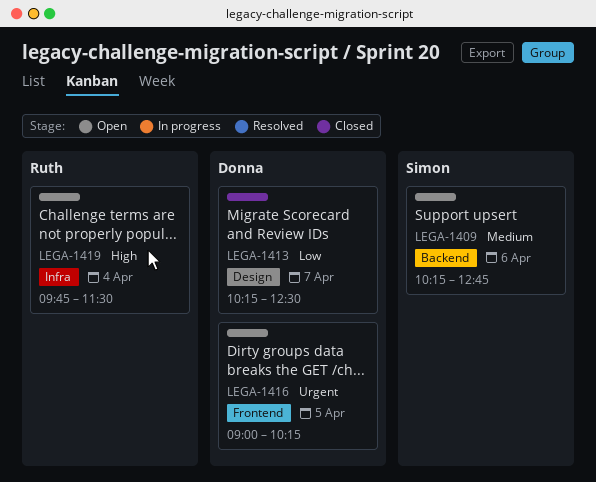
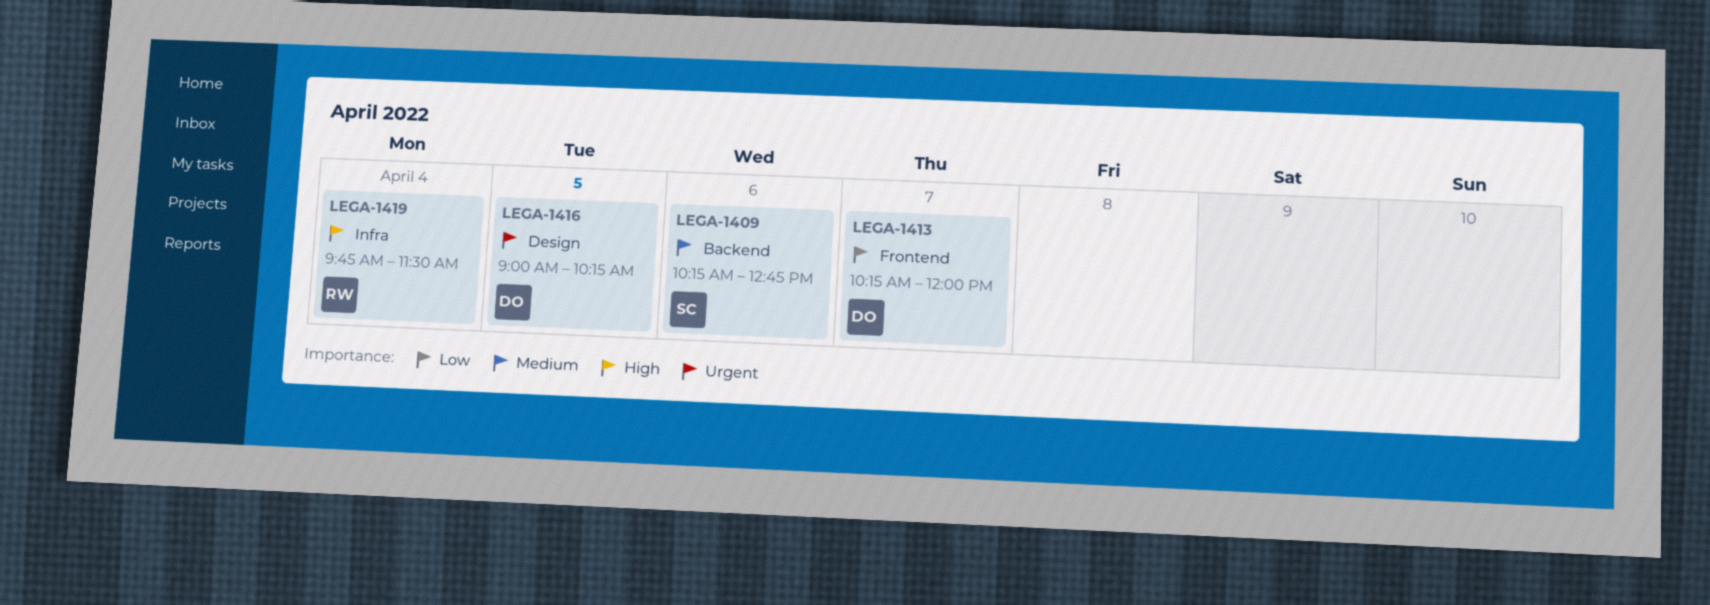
LEGA-1413, label: Design -> Frontend
LEGA-1413, ends: 12:30 -> 12:00
LEGA-1416, label: Frontend -> Design

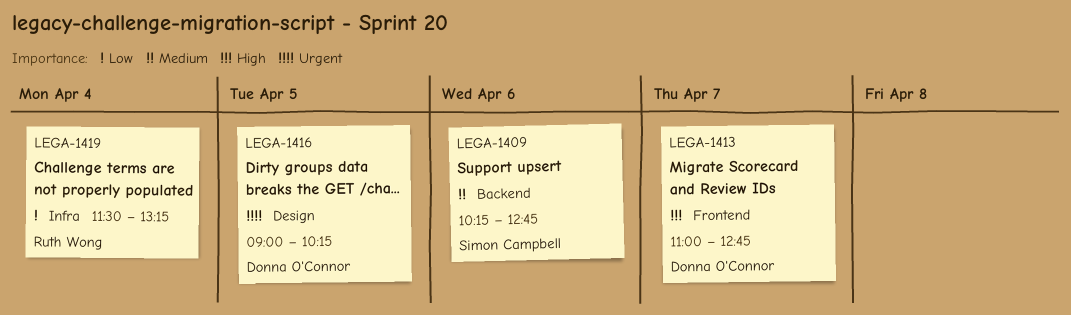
LEGA-1413, priority: Low -> High
LEGA-1413, begins: 10:15 -> 11:00
LEGA-1413, ends: 12:00 -> 12:45
LEGA-1419, priority: High -> Low
LEGA-1419, begins: 09:45 -> 11:30
LEGA-1419, ends: 11:30 -> 13:15

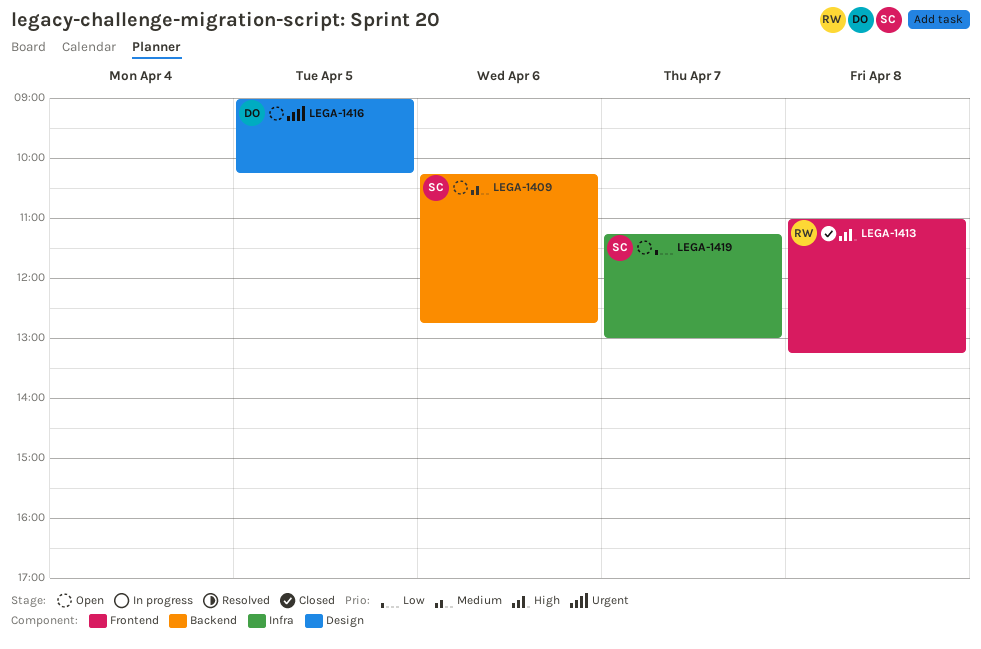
LEGA-1413, owner: Donna O'Connor -> Ruth Wong
LEGA-1413, day: Apr 7 -> Apr 8
LEGA-1413, ends: 12:45 -> 13:15
LEGA-1419, owner: Ruth Wong -> Simon Campbell
LEGA-1419, day: Apr 4 -> Apr 7
LEGA-1419, begins: 11:30 -> 11:15
LEGA-1419, ends: 13:15 -> 13:00

